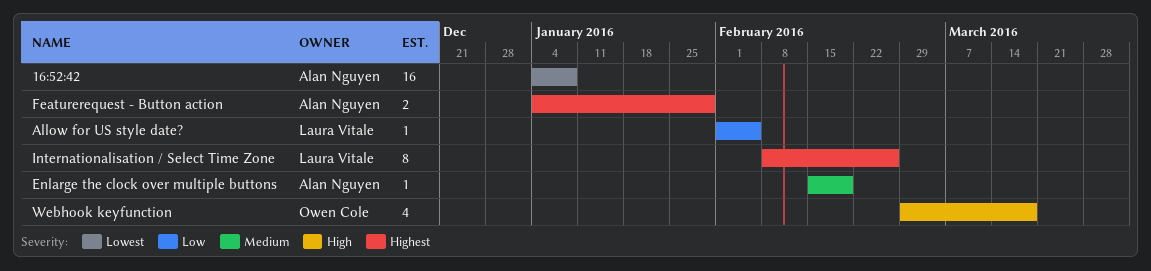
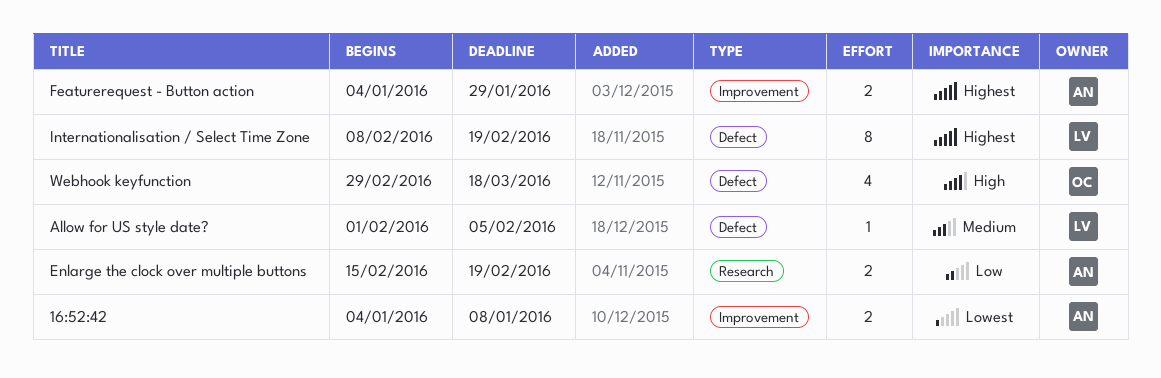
16:52:42, estimate: 16 -> 2
Allow for US style date?, priority: Low -> Medium
Enlarge the clock over multiple buttons, priority: Medium -> Low
Enlarge the clock over multiple buttons, estimate: 1 -> 2
Internationalisation / Select Time Zone, due: Feb 26 -> Feb 19

